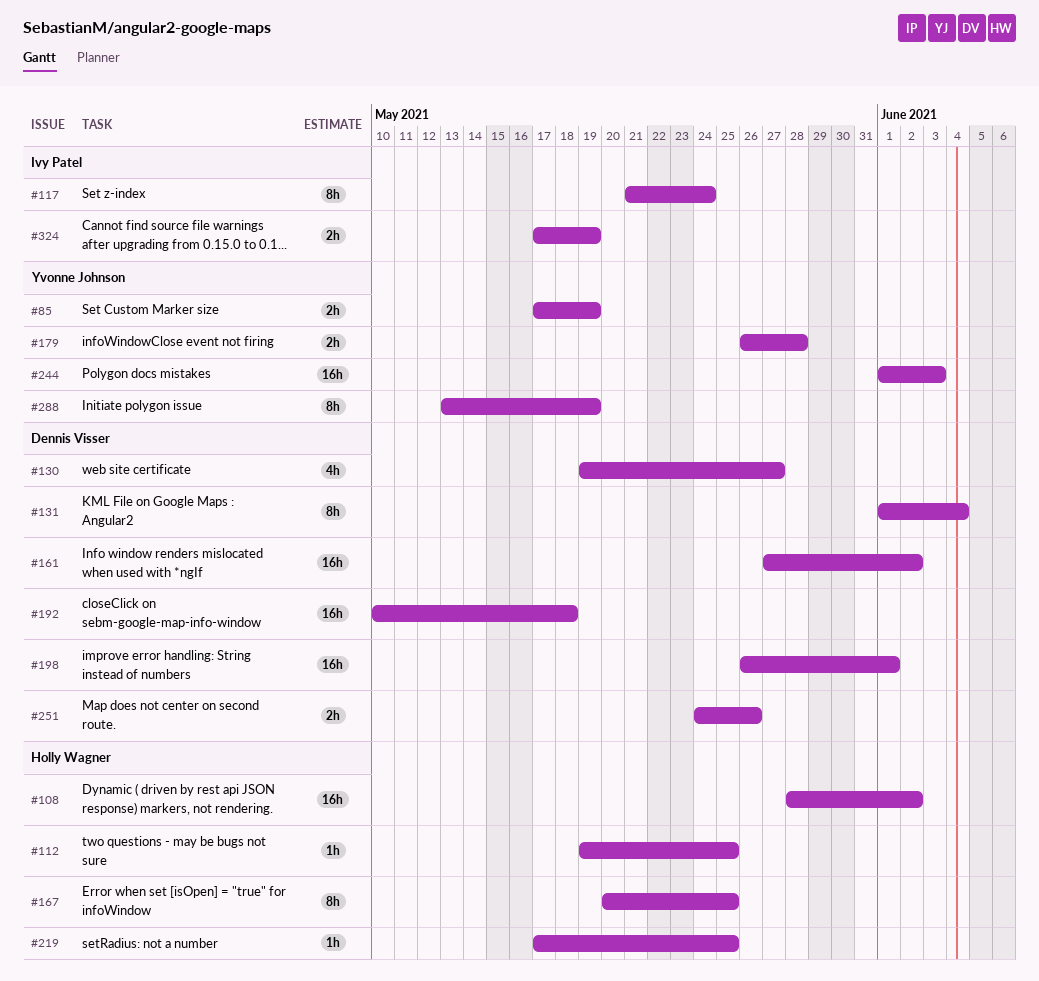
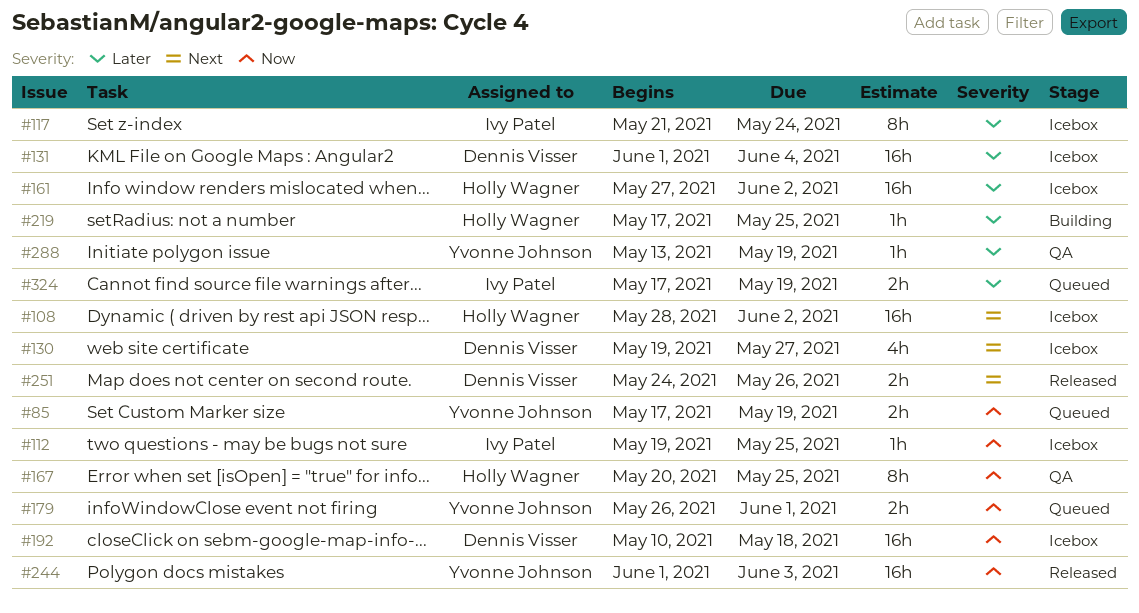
#112, owner: Holly Wagner -> Ivy Patel
#131, estimate: 8h -> 16h
#161, owner: Dennis Visser -> Holly Wagner
#179, due: May 28 -> Jun 1
#198: present -> none
#288, estimate: 8h -> 1h

